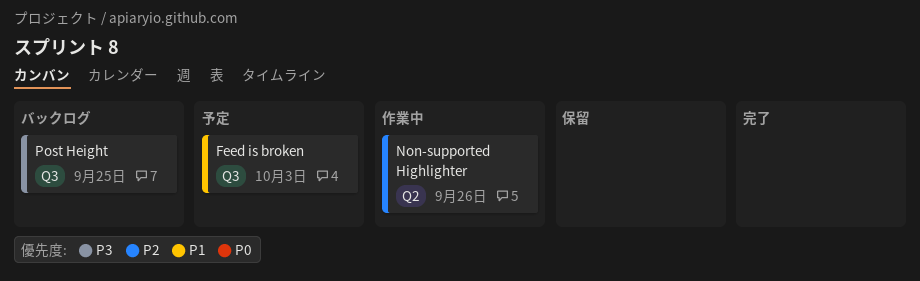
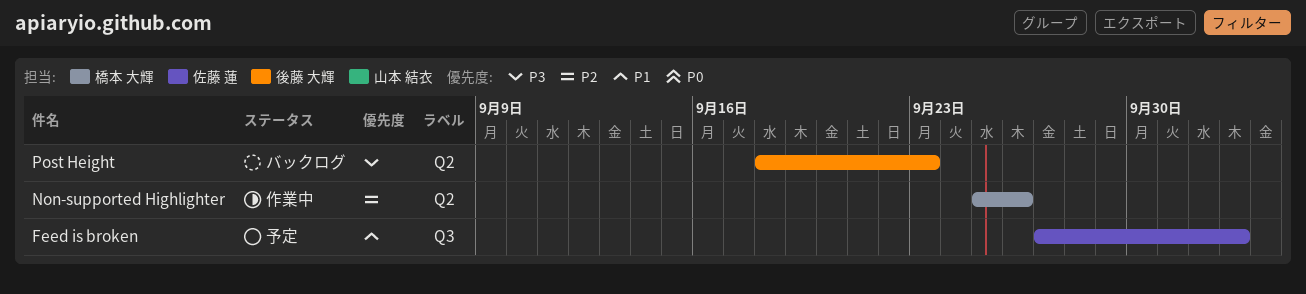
Post Height, label: Q3 -> Q2
Post Height, due: Sep 25 -> Sep 23

